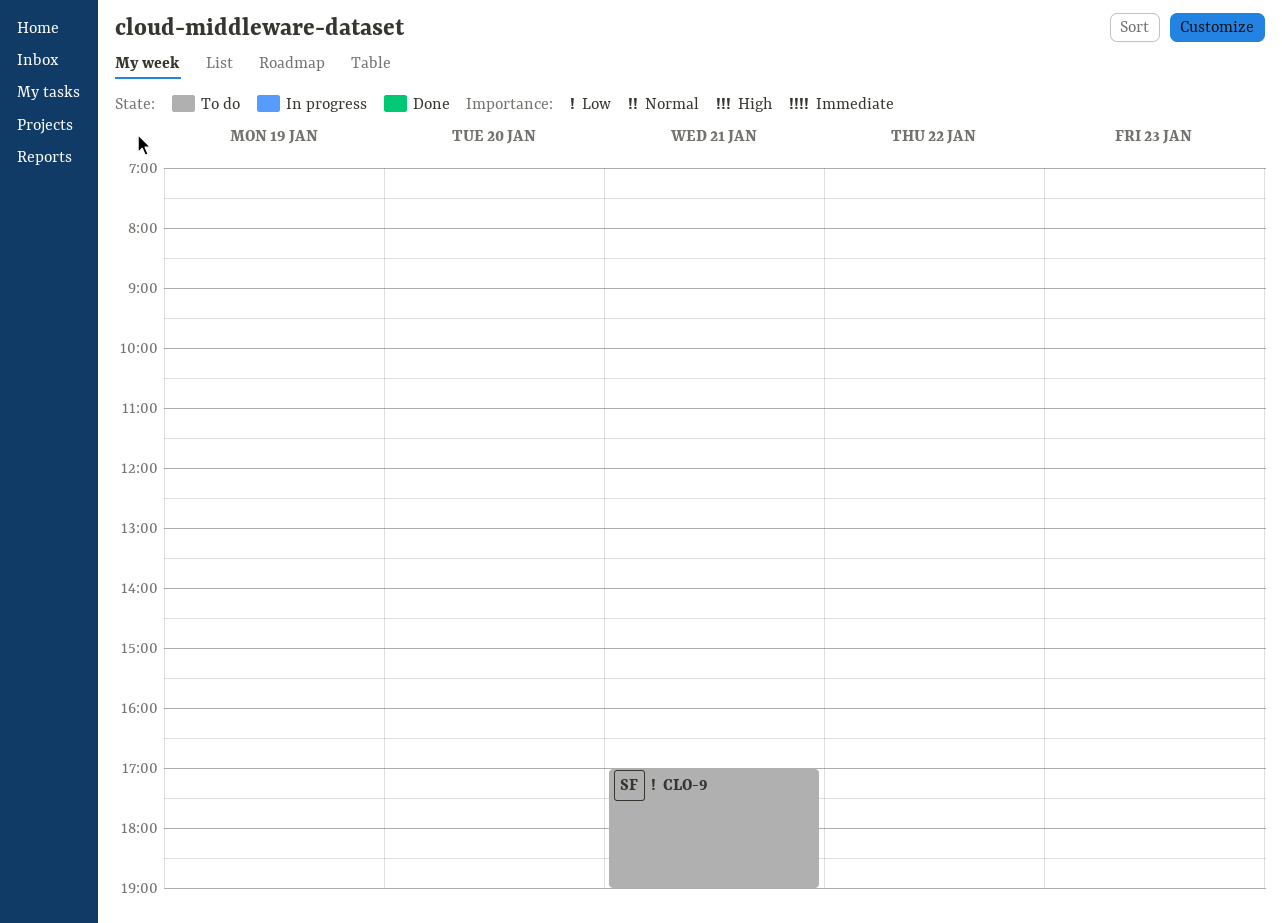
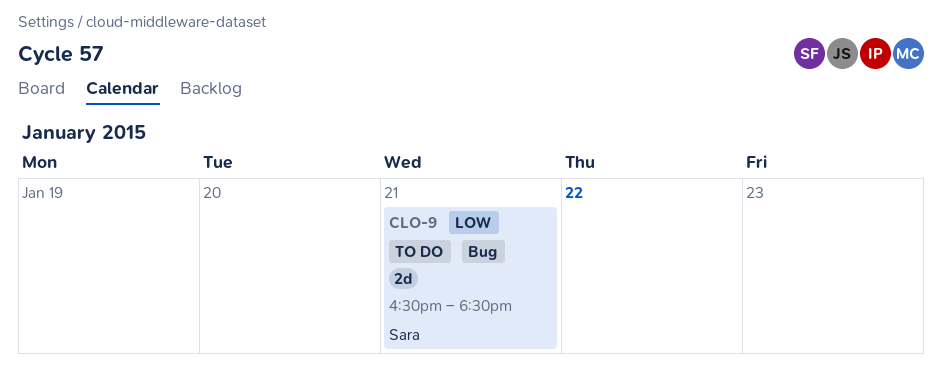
CLO-9, begins: 17:00 -> 16:30
CLO-9, ends: 19:00 -> 18:30

